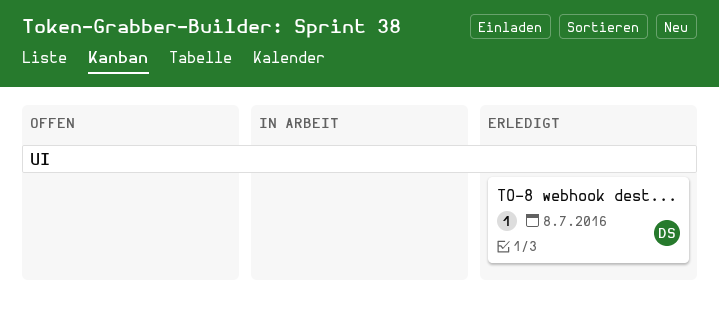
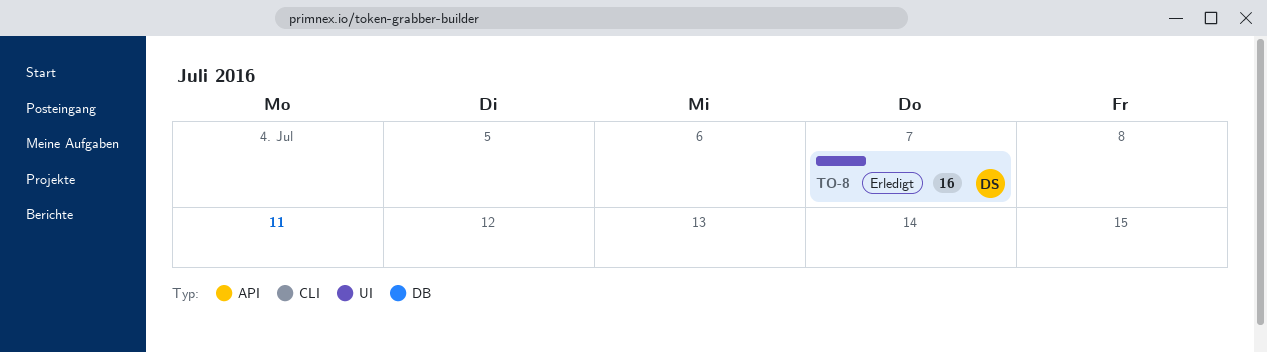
TO-8, estimate: 1 -> 16
TO-8, due: Jul 8 -> Jul 7

